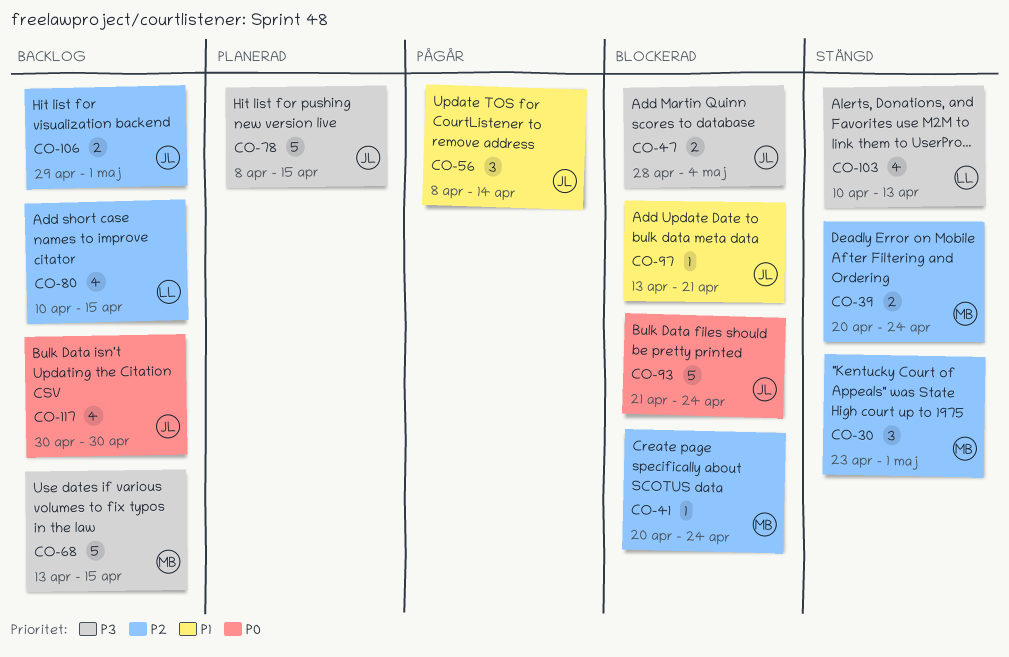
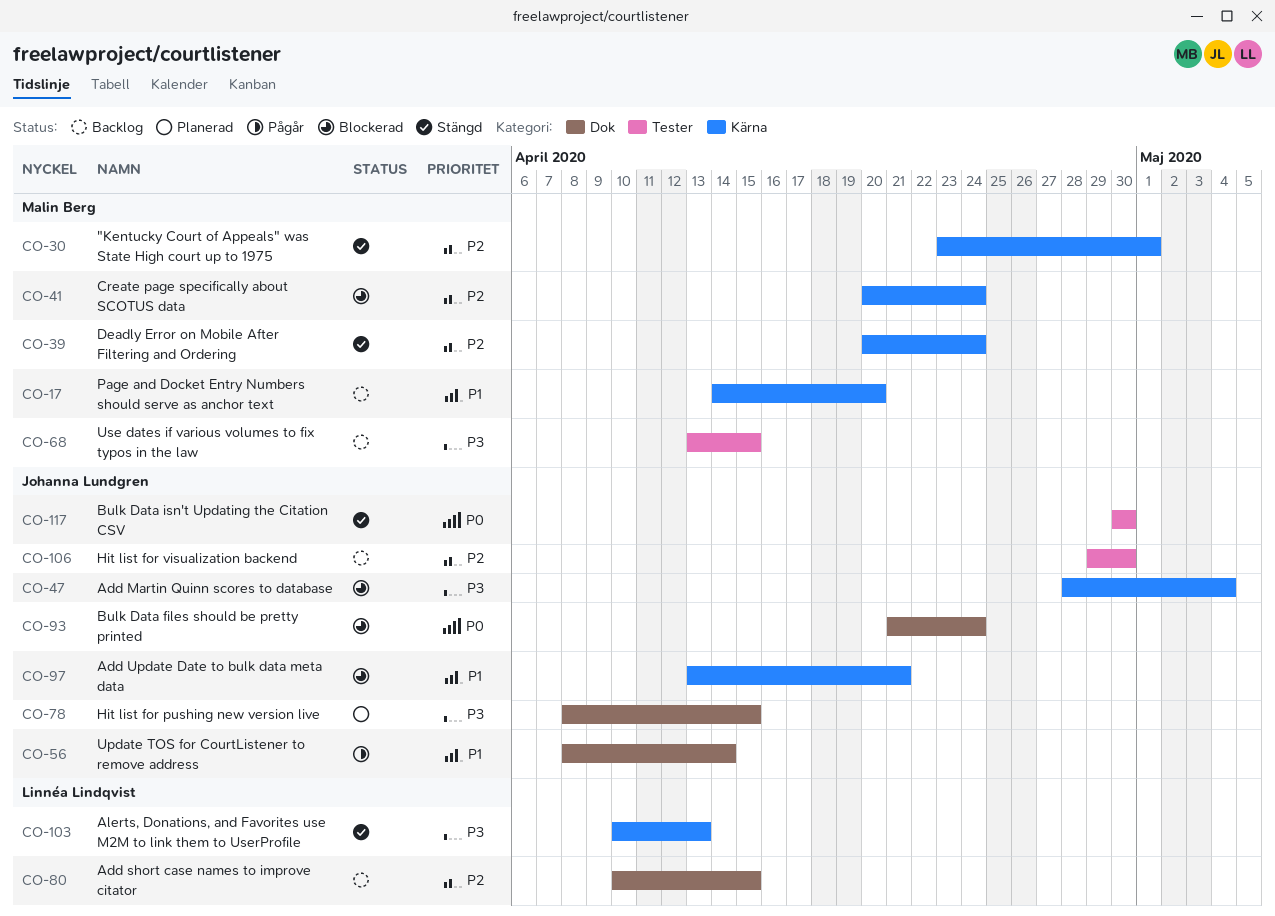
CO-17: none -> present
CO-106, due: May 1 -> Apr 30
CO-117, status: Backlog -> Stängd

